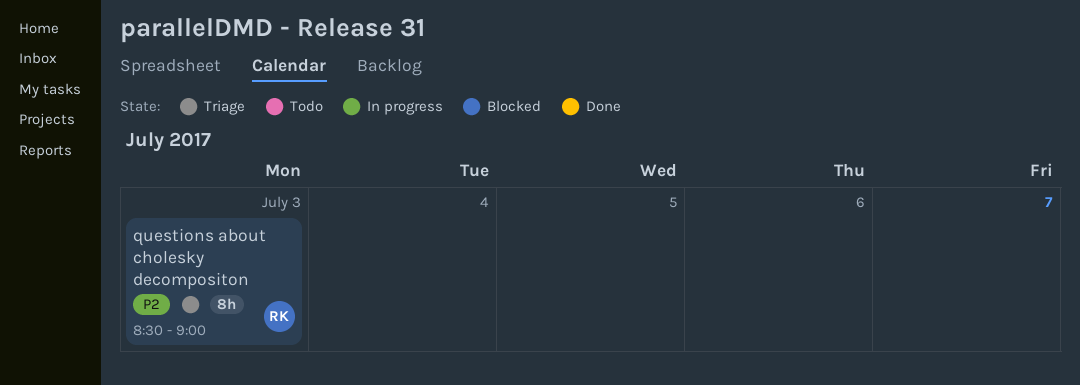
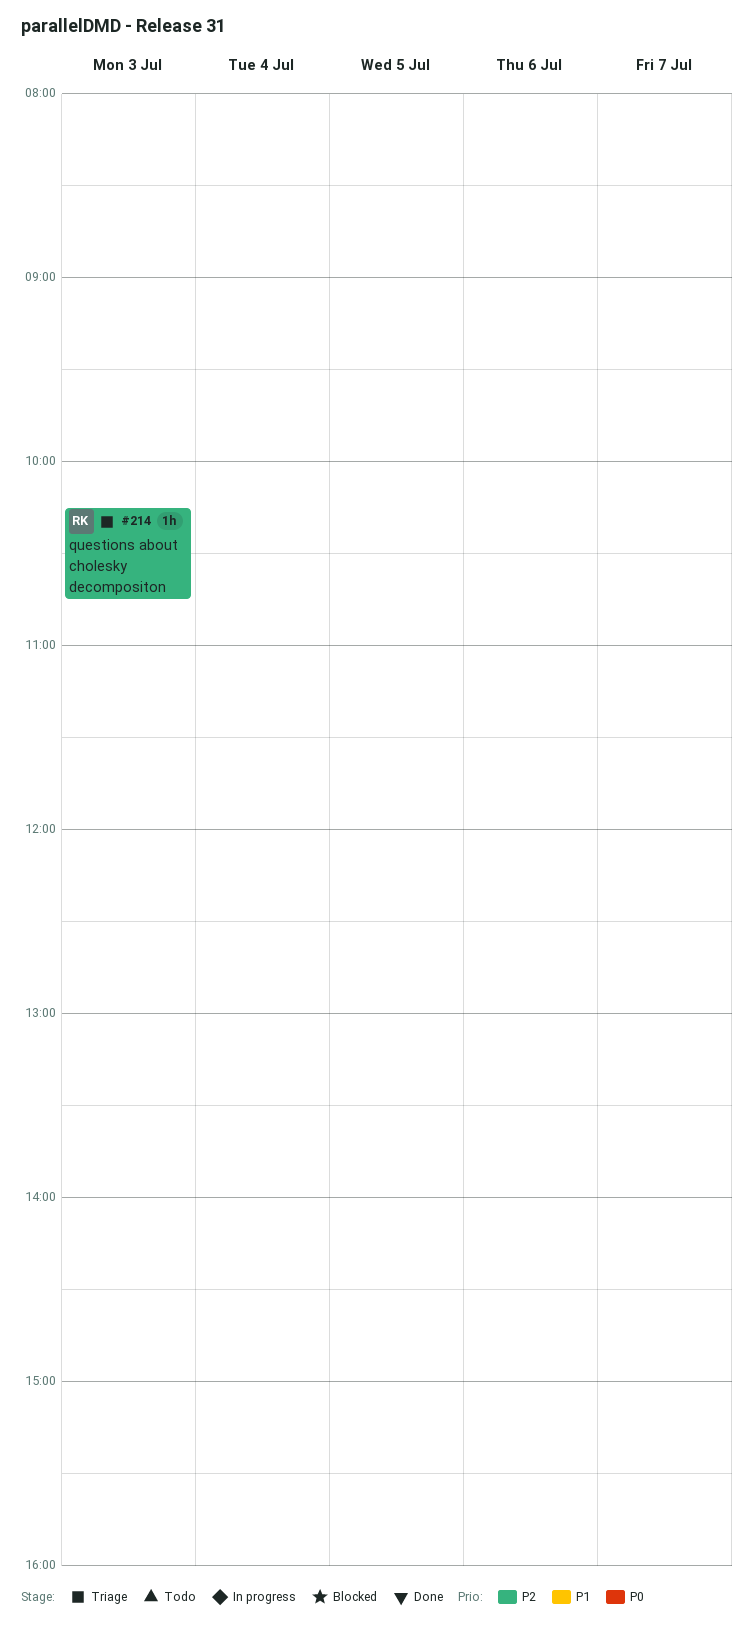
questions about cholesky decompositon, estimate: 8h -> 1h
questions about cholesky decompositon, begins: 08:30 -> 10:15
questions about cholesky decompositon, ends: 09:00 -> 10:45

